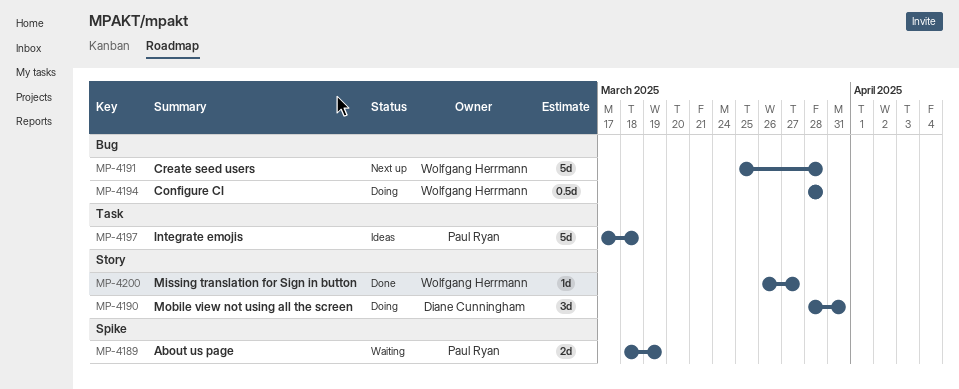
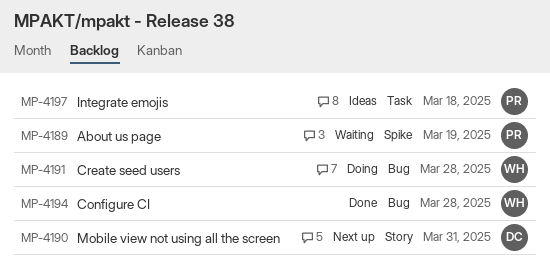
MP-4190, status: Doing -> Next up
MP-4191, status: Next up -> Doing
MP-4194, status: Doing -> Done
MP-4200: present -> none

